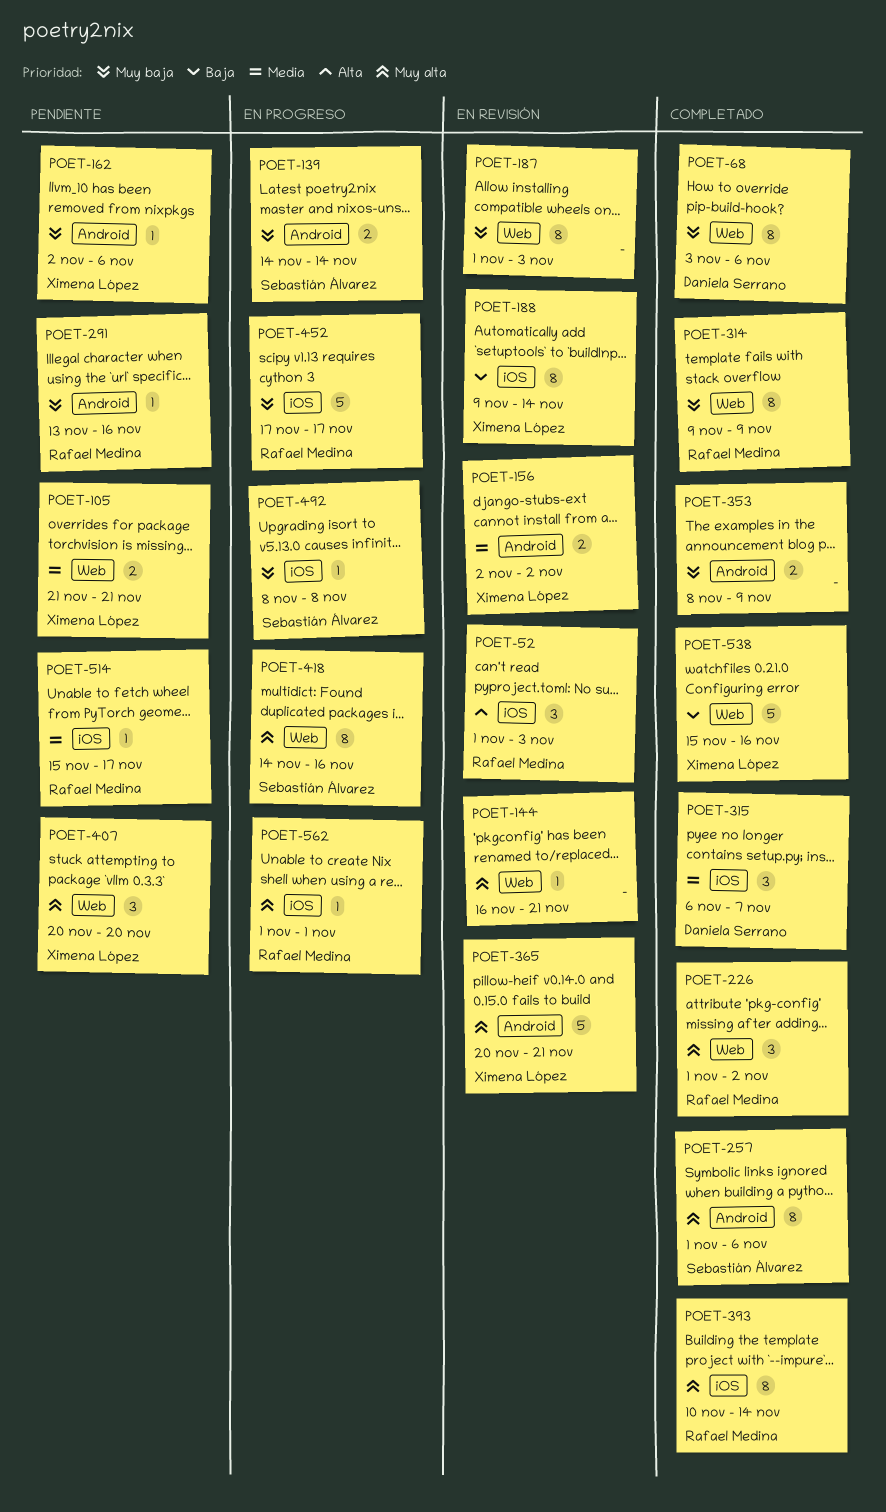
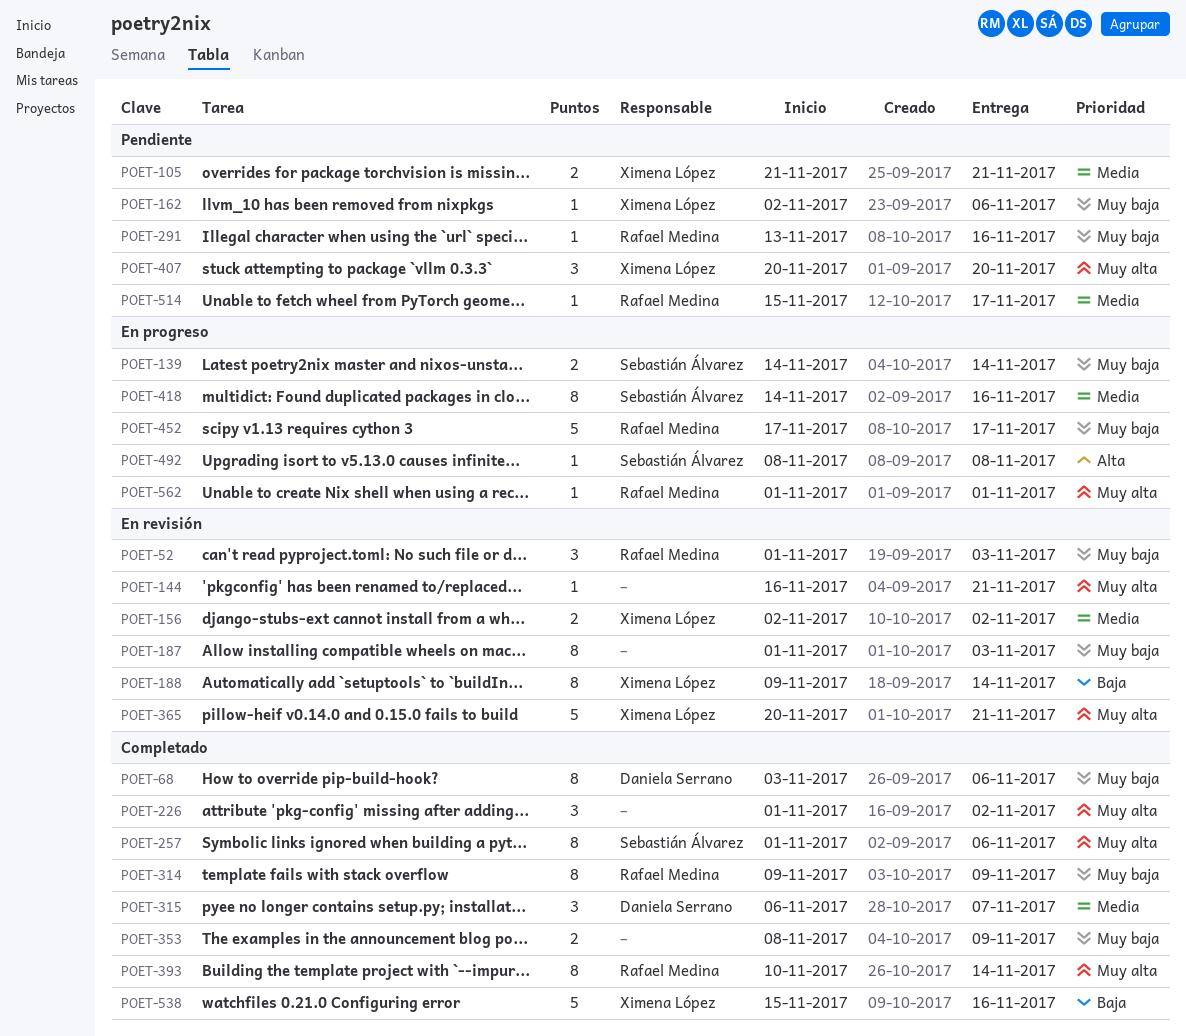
POET-52, priority: Alta -> Muy baja
POET-226, owner: Rafael Medina -> none
POET-418, priority: Muy alta -> Media
POET-492, priority: Muy baja -> Alta

